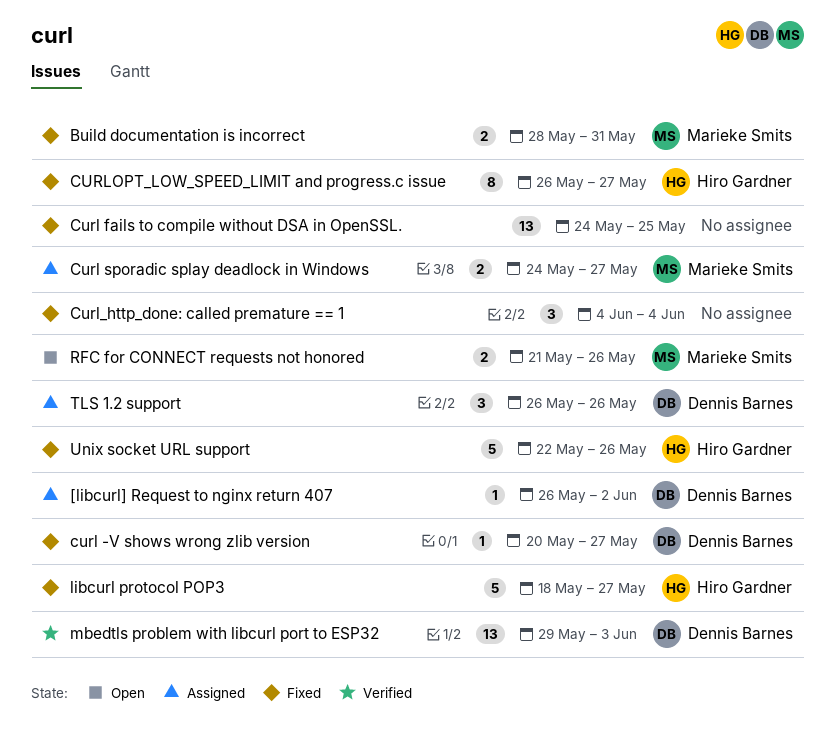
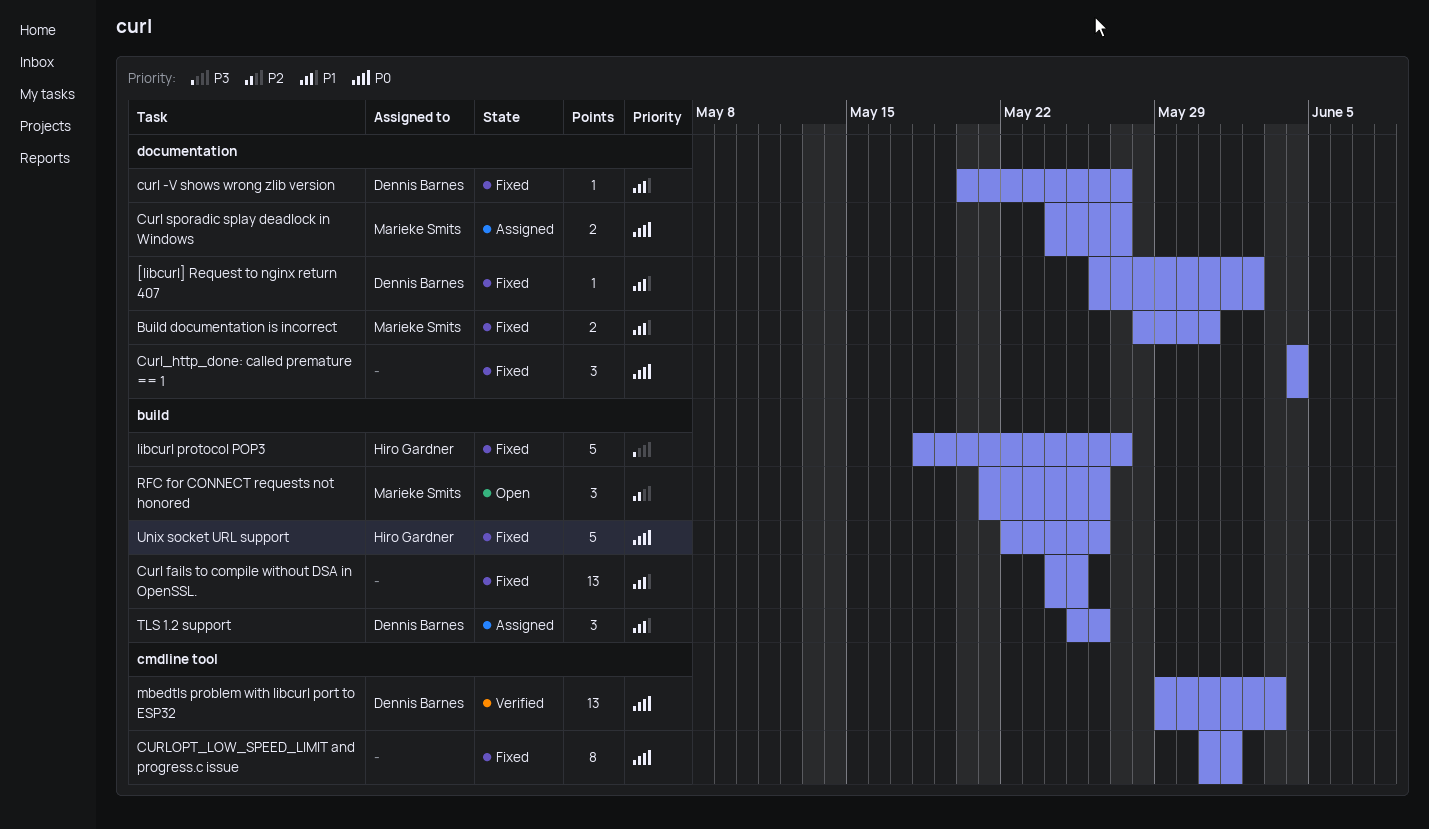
[libcurl] Request to nginx return 407, status: Assigned -> Fixed
CURLOPT_LOW_SPEED_LIMIT and progress.c issue, owner: Hiro Gardner -> none
CURLOPT_LOW_SPEED_LIMIT and progress.c issue, start: May 26 -> May 31
CURLOPT_LOW_SPEED_LIMIT and progress.c issue, due: May 27 -> Jun 1
RFC for CONNECT requests not honored, estimate: 2 -> 3
TLS 1.2 support, start: May 26 -> May 25

